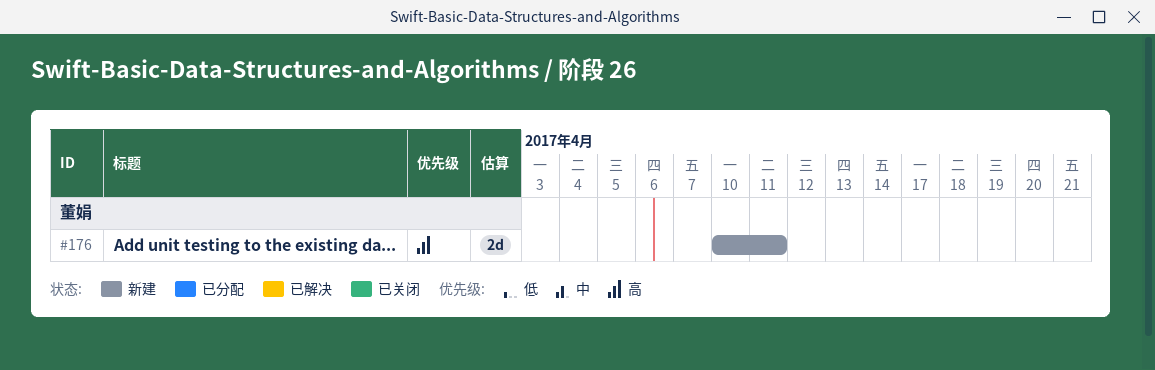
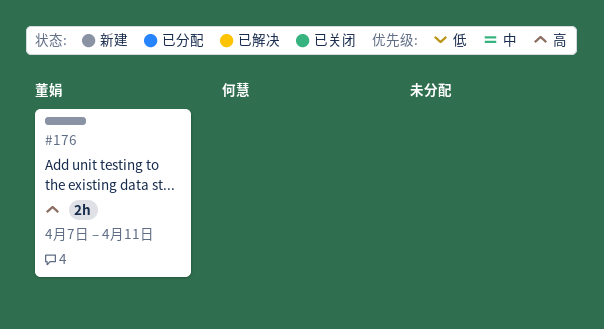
#176, estimate: 2d -> 2h
#176, start: Apr 10 -> Apr 7

